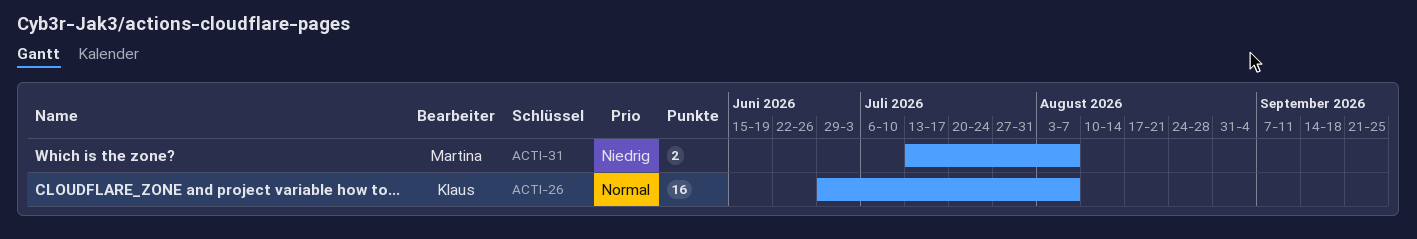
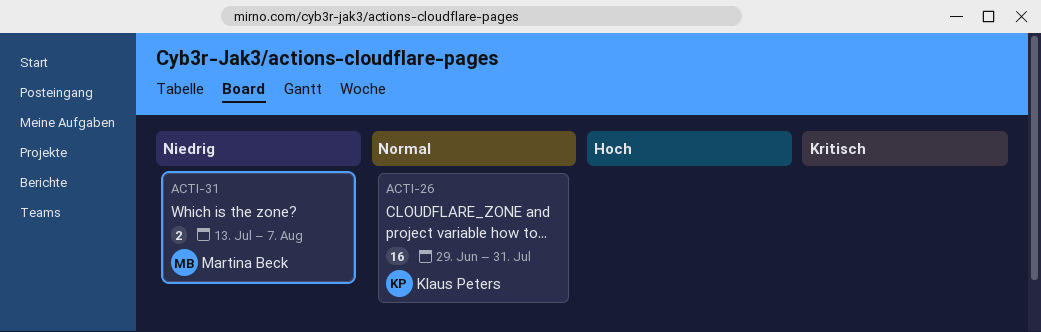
ACTI-26, due: Aug 7 -> Jul 31

